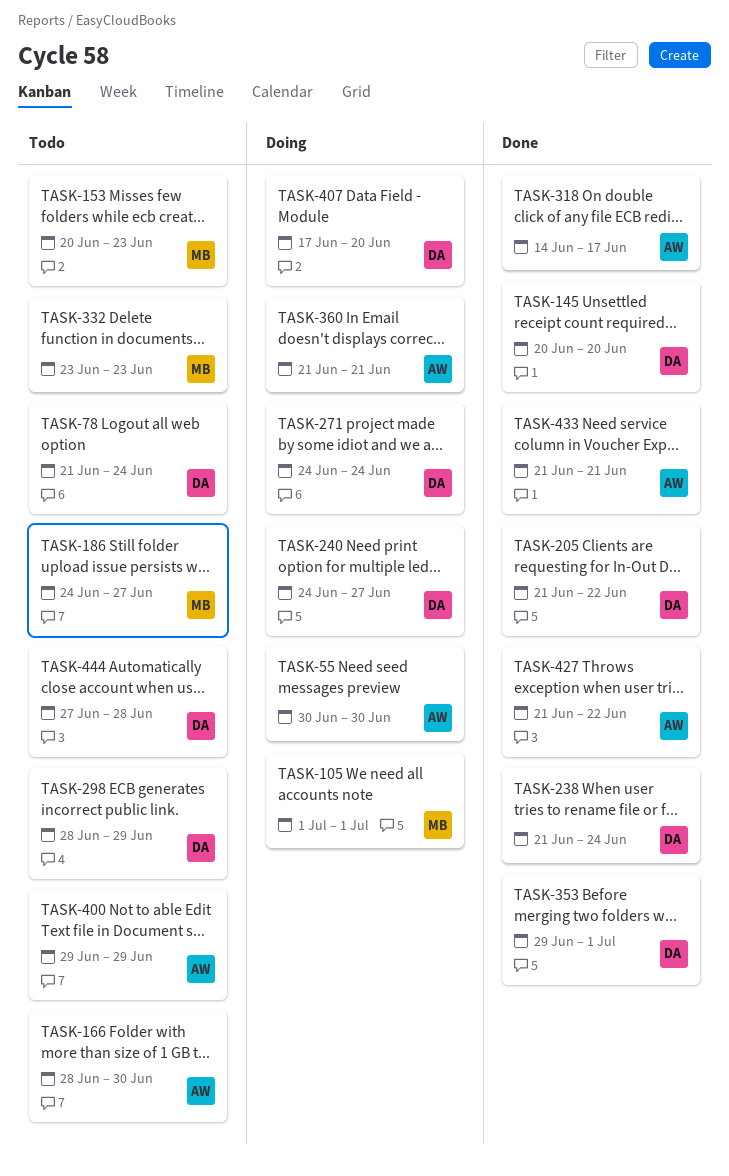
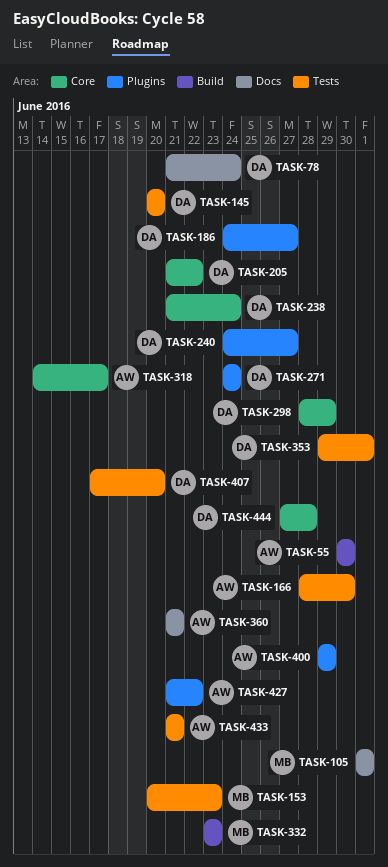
TASK-186, owner: MB -> DA

